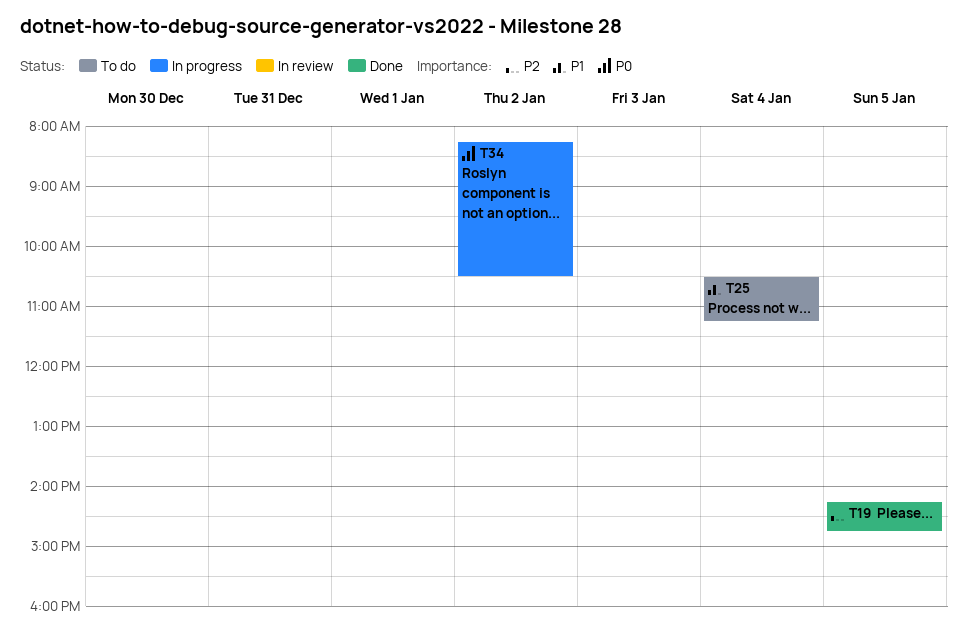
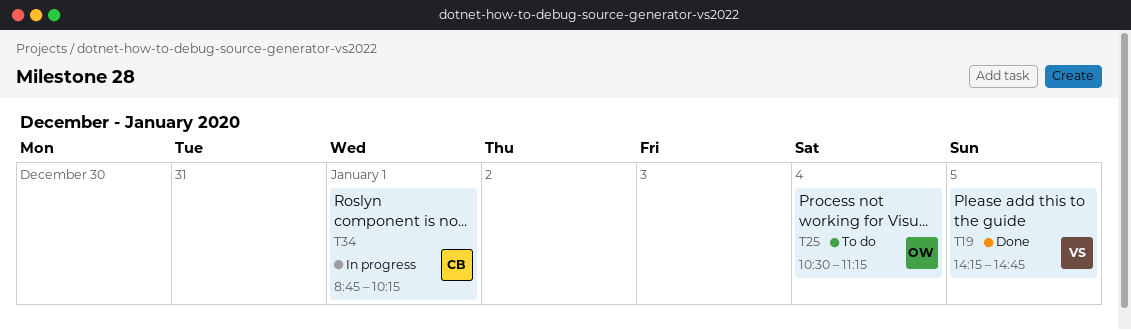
T34, day: Jan 2 -> Jan 1
T34, begins: 08:15 -> 08:45
T34, ends: 10:30 -> 10:15

